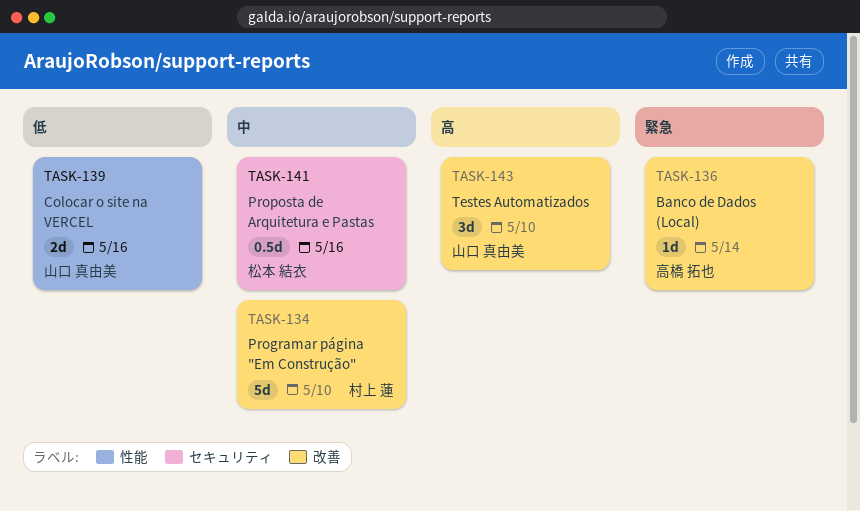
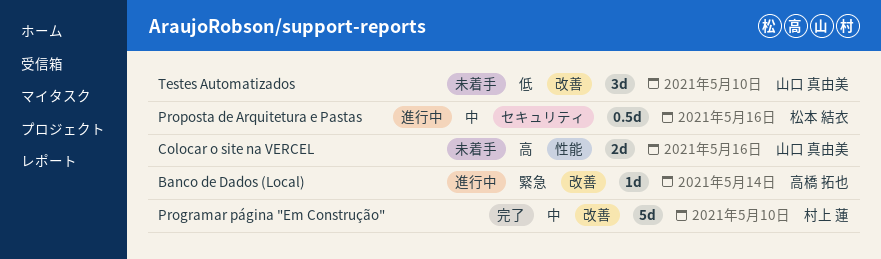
Colocar o site na VERCEL, priority: 低 -> 高
Testes Automatizados, priority: 高 -> 低

